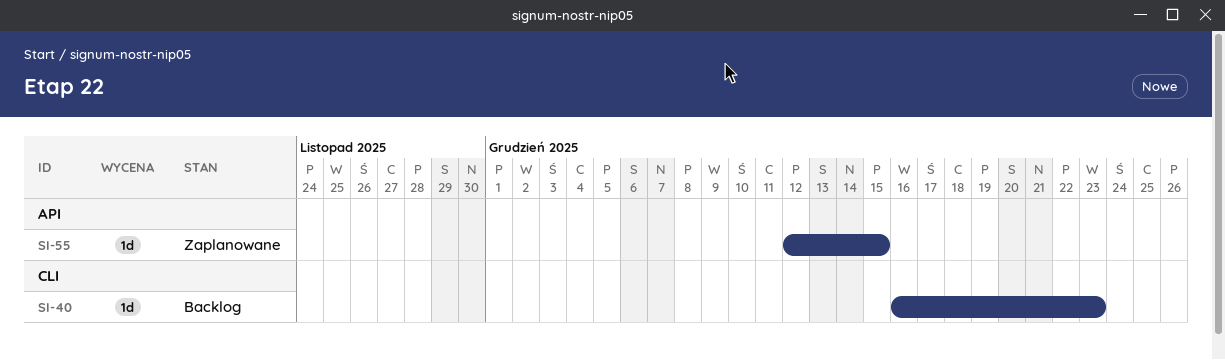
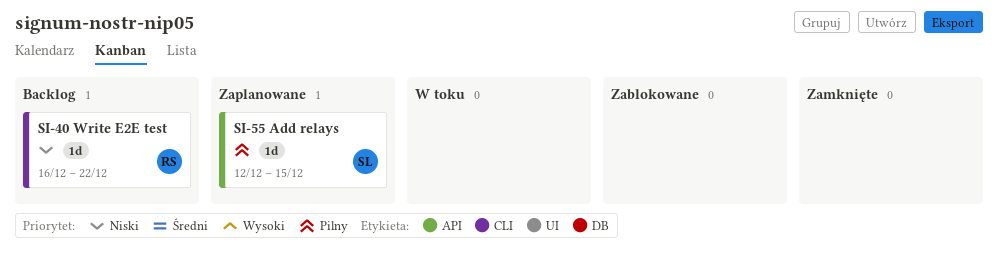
SI-40, due: Dec 23 -> Dec 22

